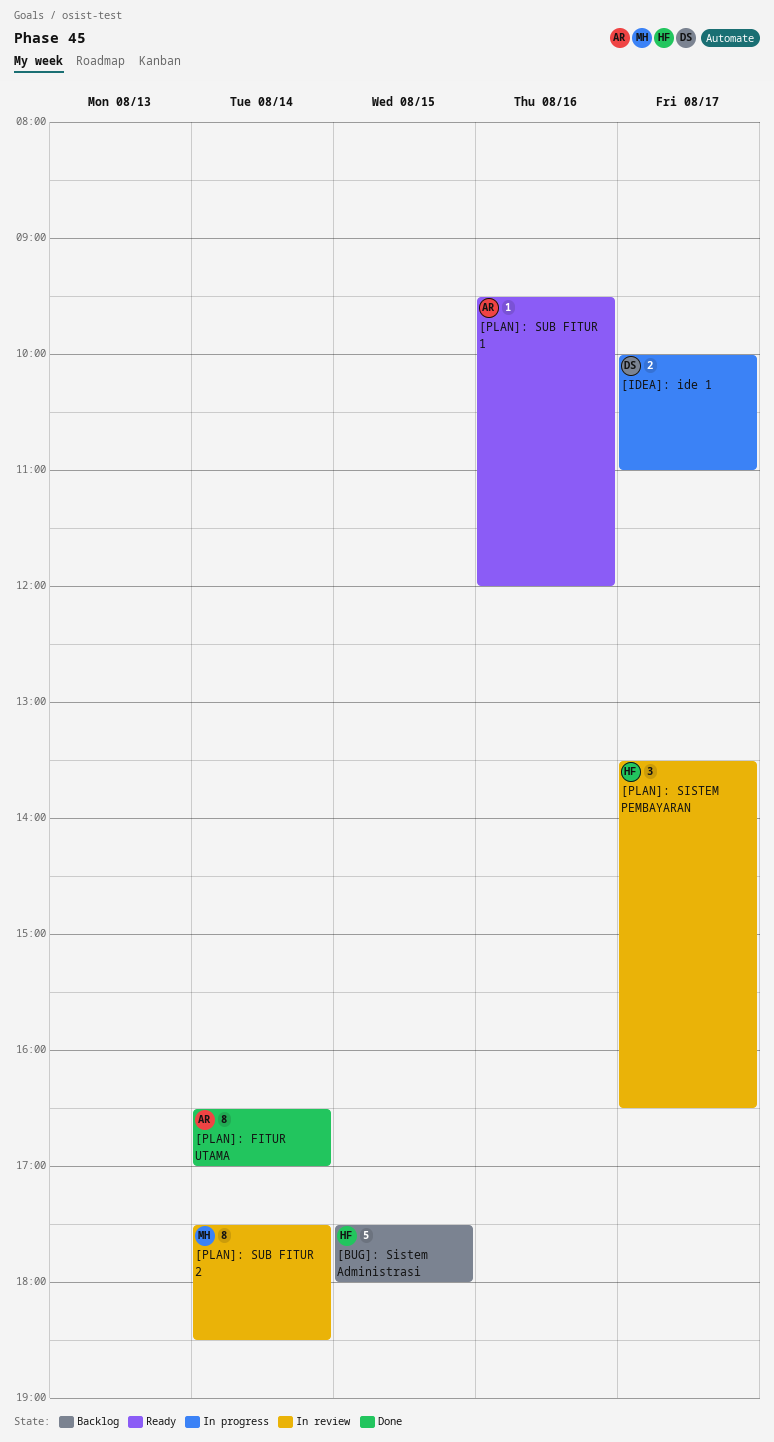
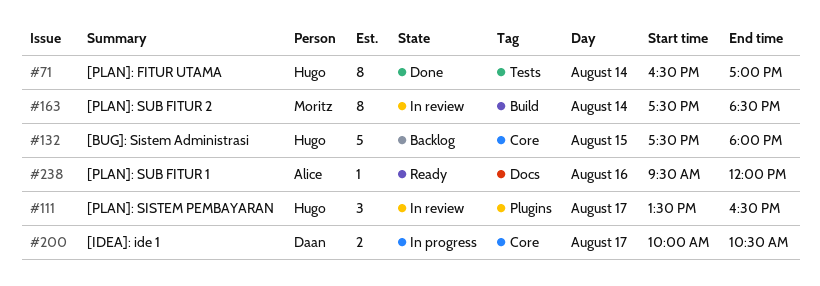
[IDEA]: ide 1, ends: 11:00 -> 10:30
[PLAN]: FITUR UTAMA, owner: Alice -> Hugo

